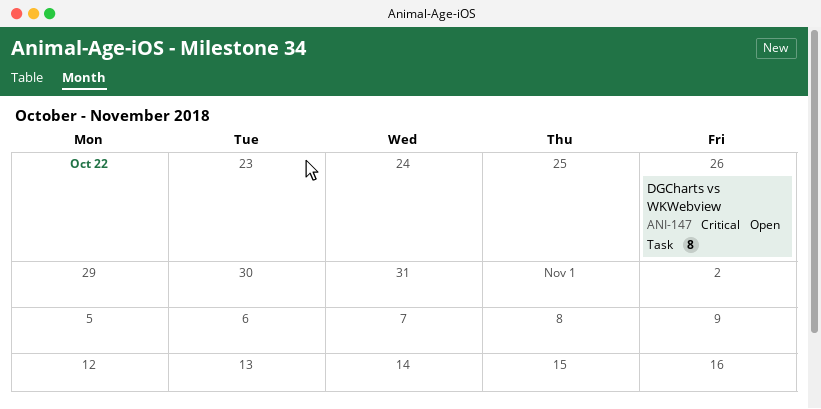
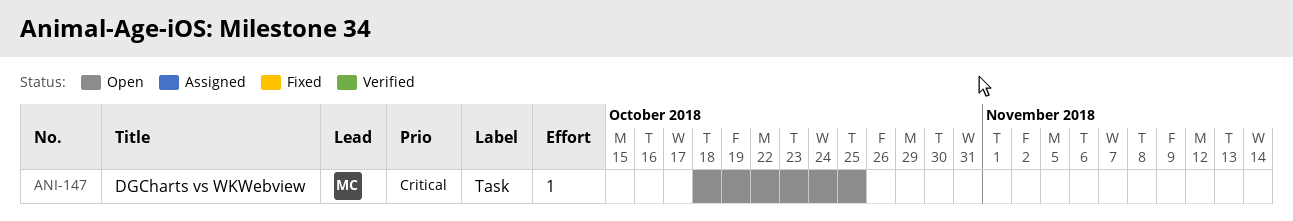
ANI-147, estimate: 8 -> 1
ANI-147, due: Oct 26 -> Oct 25

